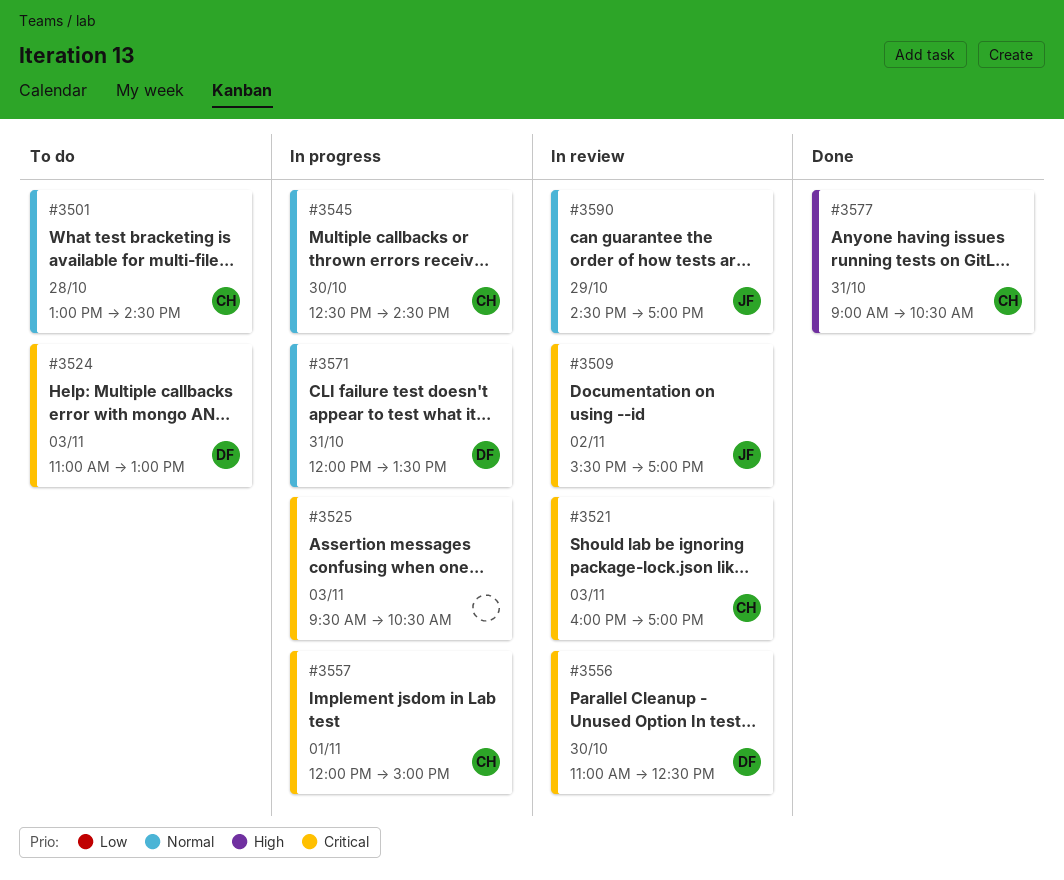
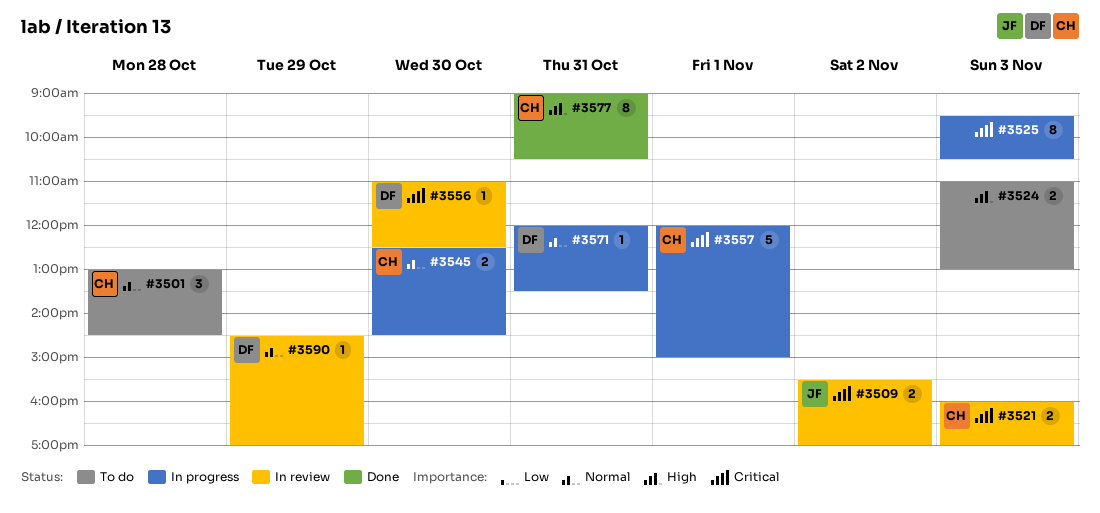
#3524, owner: DF -> none
#3524, priority: Critical -> High
#3590, owner: JF -> DF

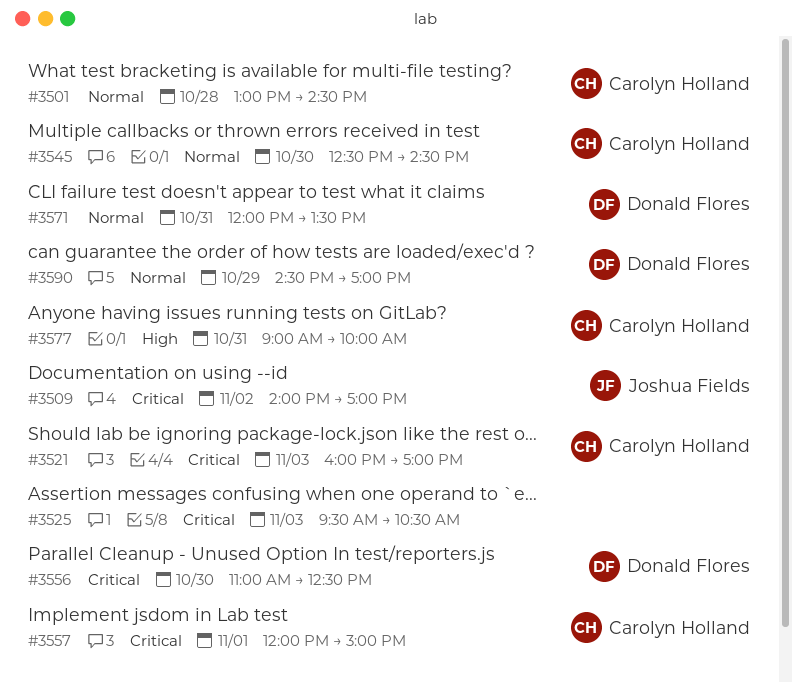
#3509, begins: 15:30 -> 14:00
#3524: present -> none
#3577, ends: 10:30 -> 10:00

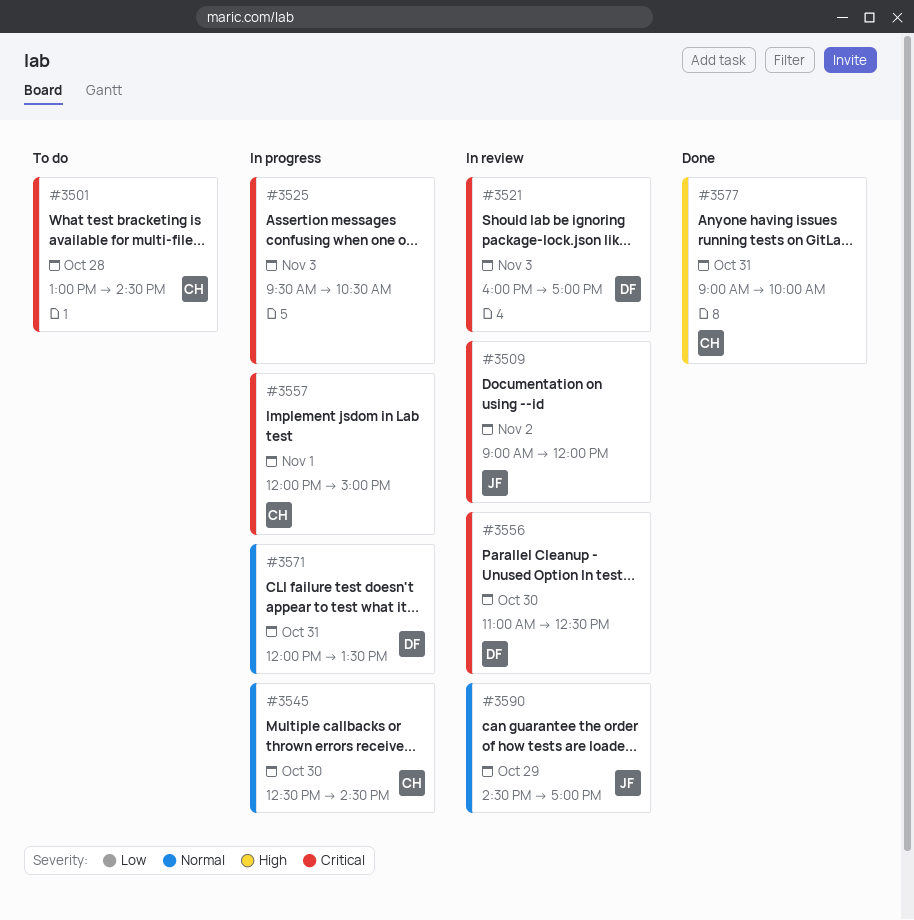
#3501, priority: Normal -> Critical
#3509, begins: 14:00 -> 09:00
#3509, ends: 17:00 -> 12:00
#3521, owner: Carolyn Holland -> Donald Flores
#3590, owner: Donald Flores -> Joshua Fields

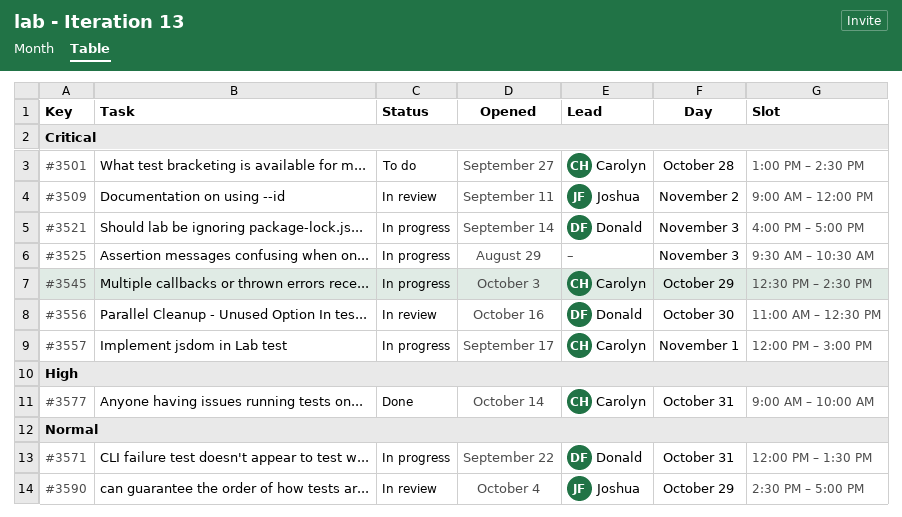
#3521, status: In review -> In progress
#3545, priority: Normal -> Critical
#3545, day: Oct 30 -> Oct 29

